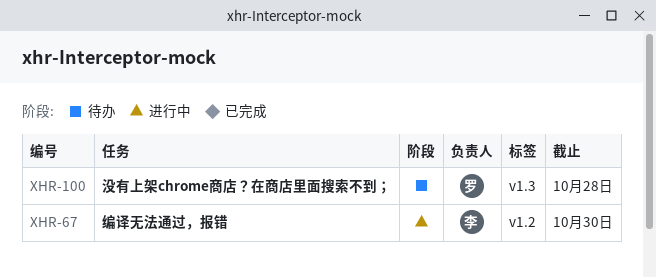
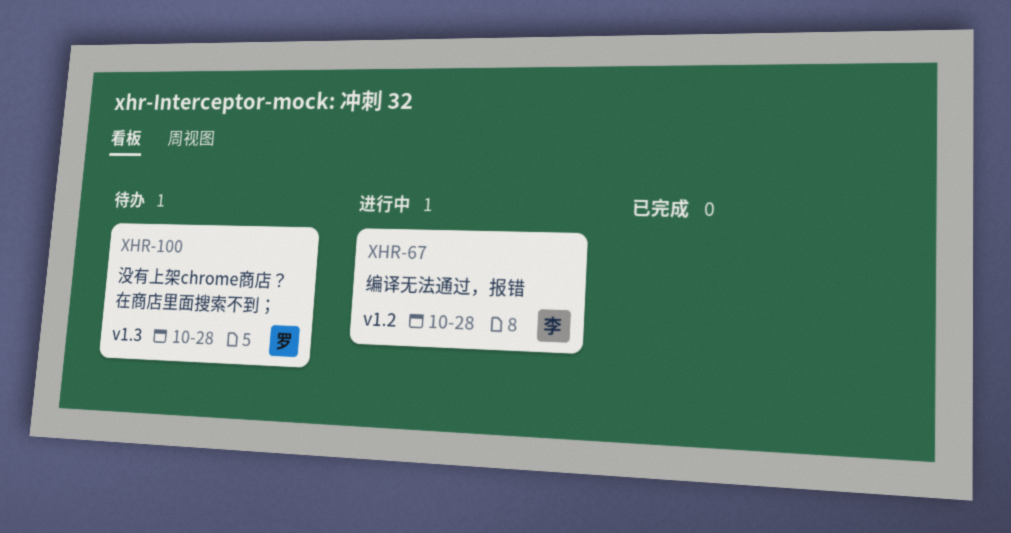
XHR-67, due: Oct 30 -> Oct 28

